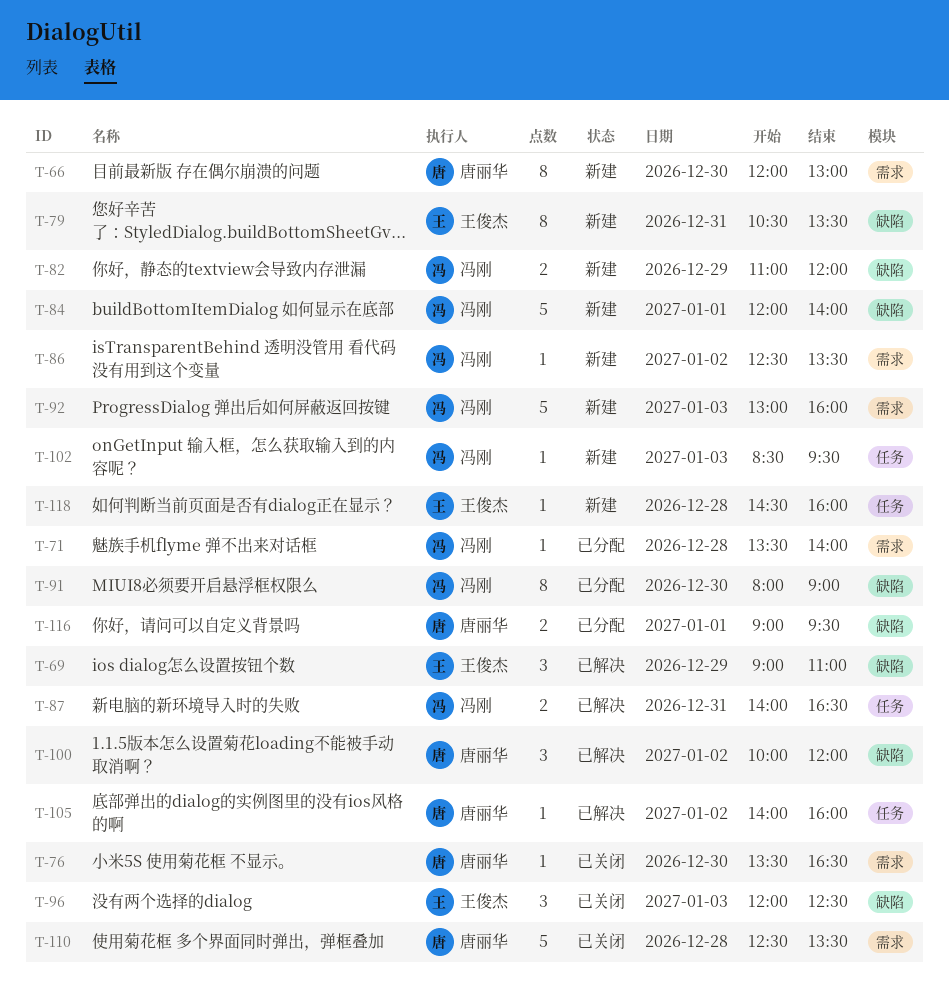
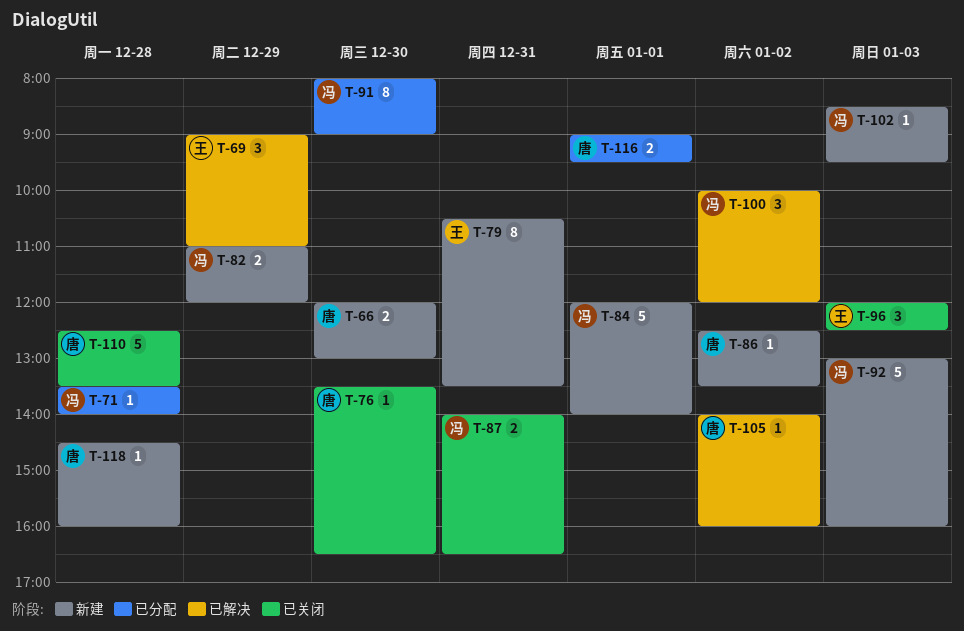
T-66, estimate: 8 -> 2
T-86, owner: 冯刚 -> 唐丽华
T-87, status: 已解决 -> 已关闭
T-100, owner: 唐丽华 -> 冯刚
T-118, owner: 王俊杰 -> 唐丽华

